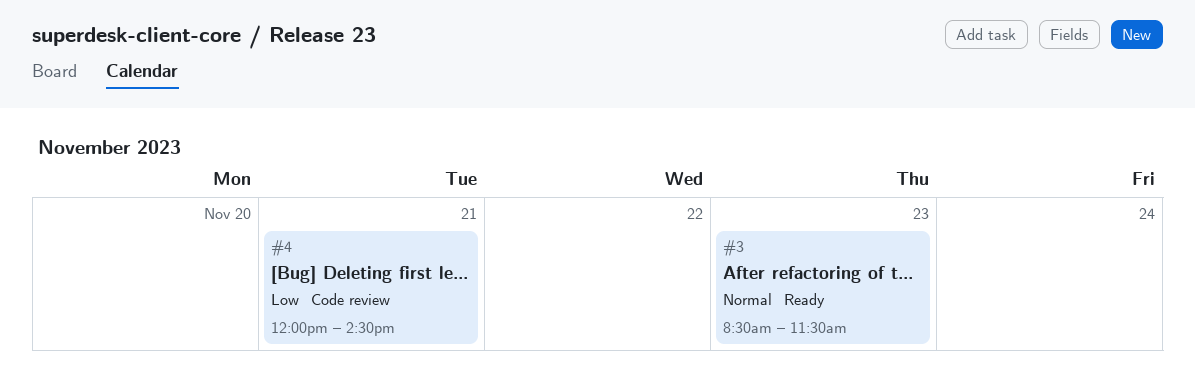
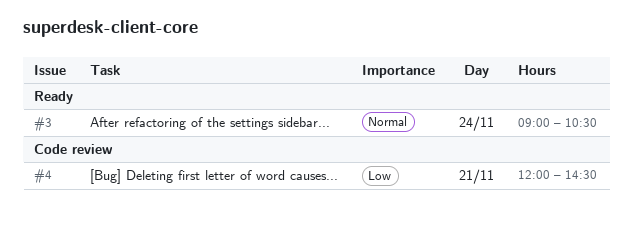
#3, day: Nov 23 -> Nov 24
#3, begins: 08:30 -> 09:00
#3, ends: 11:30 -> 10:30

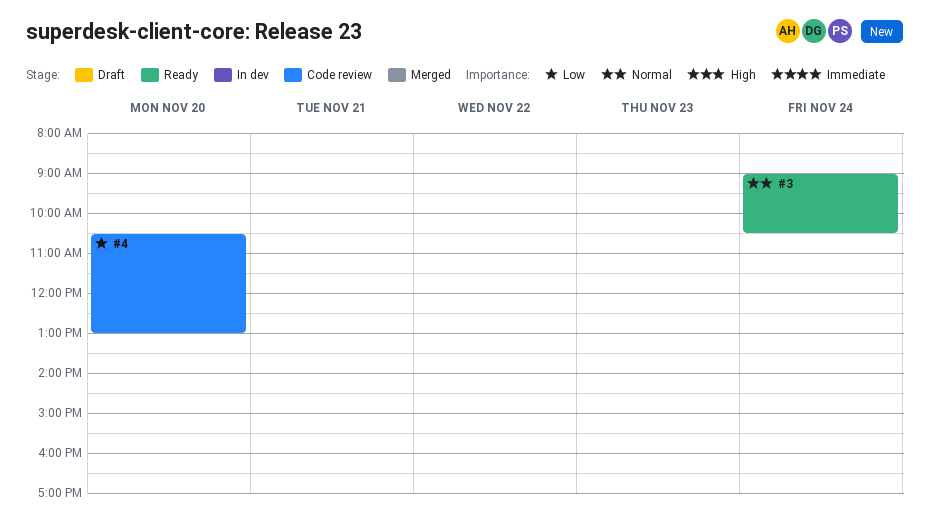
#4, day: Nov 21 -> Nov 20
#4, begins: 12:00 -> 10:30
#4, ends: 14:30 -> 13:00

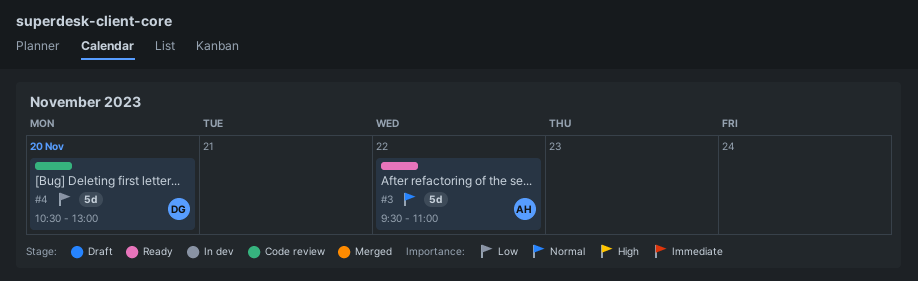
#3, day: Nov 24 -> Nov 22
#3, begins: 09:00 -> 09:30
#3, ends: 10:30 -> 11:00

